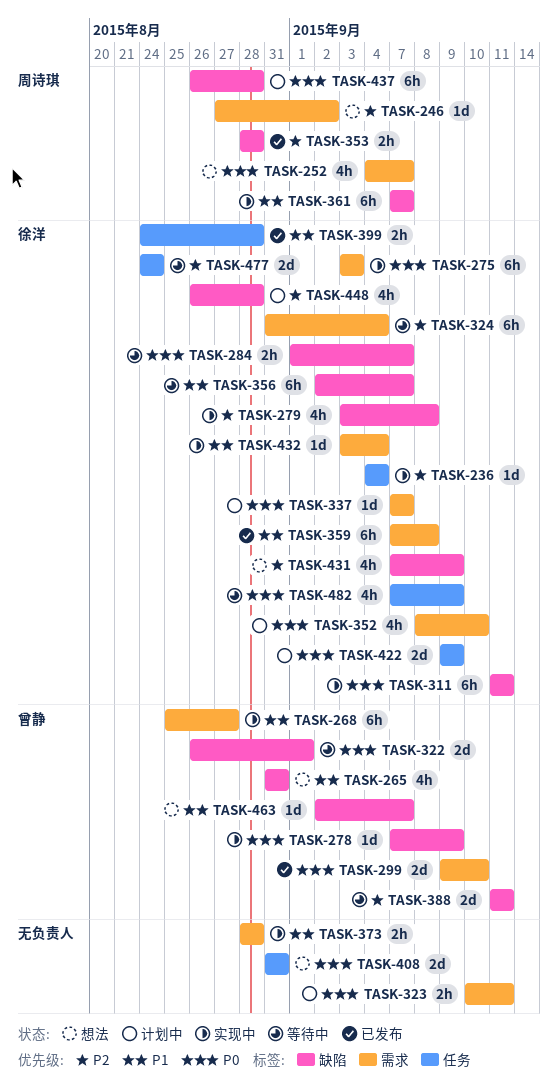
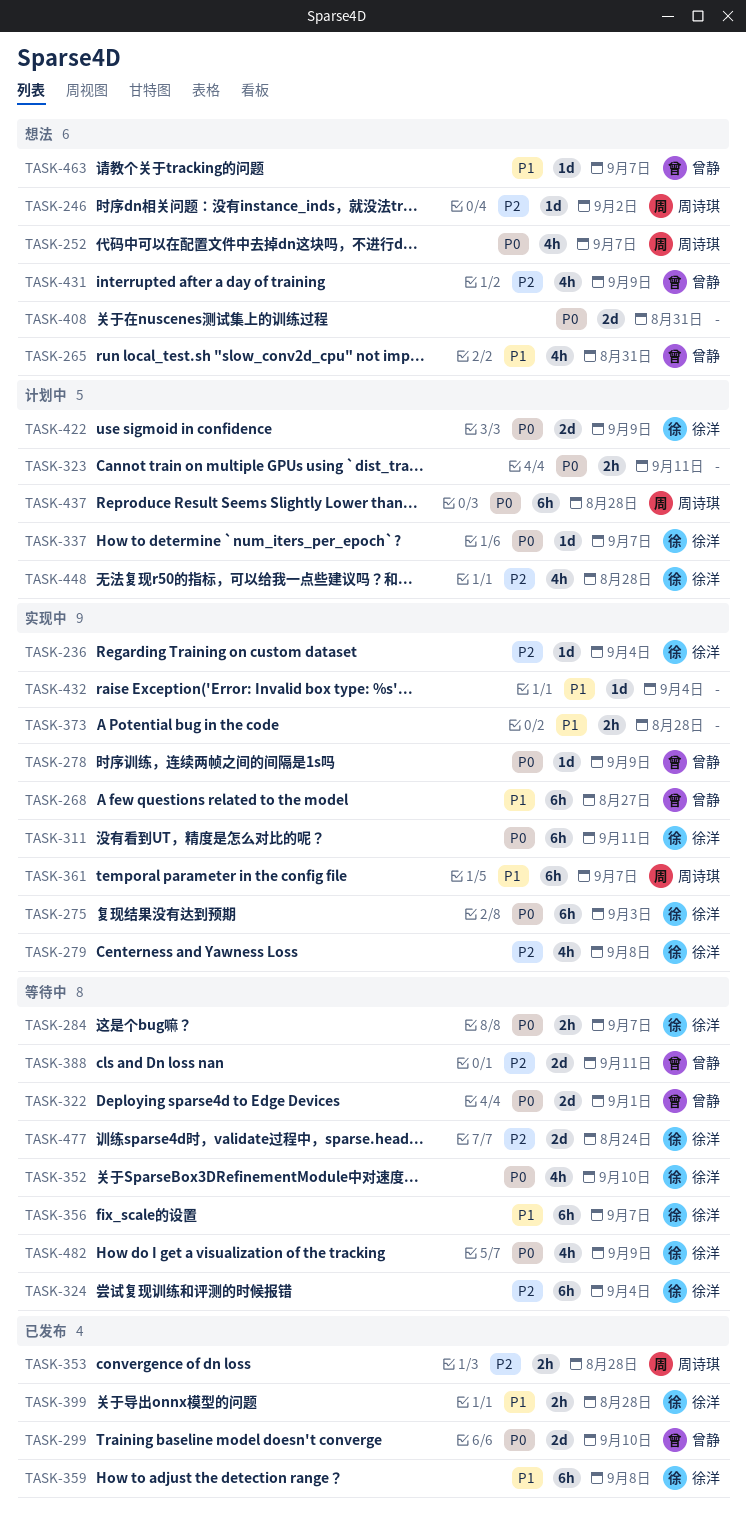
TASK-352, status: 计划中 -> 等待中
TASK-431, owner: 徐洋 -> 曾静
TASK-432, owner: 徐洋 -> none

